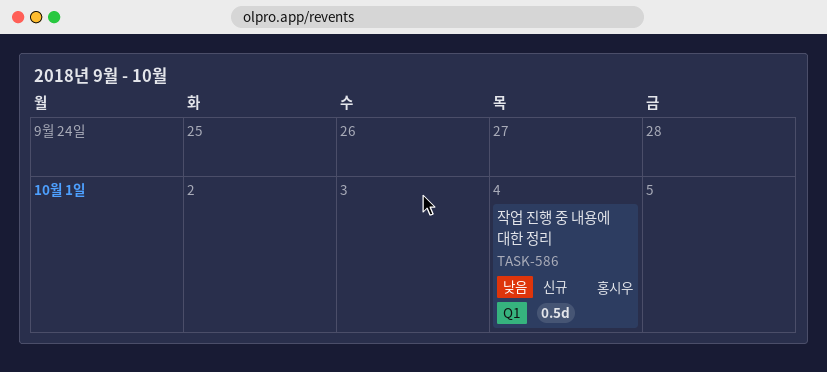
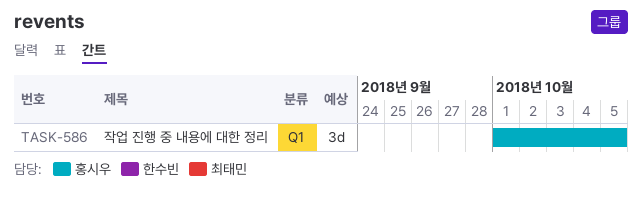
TASK-586, estimate: 0.5d -> 3d
TASK-586, due: Oct 4 -> Oct 5

